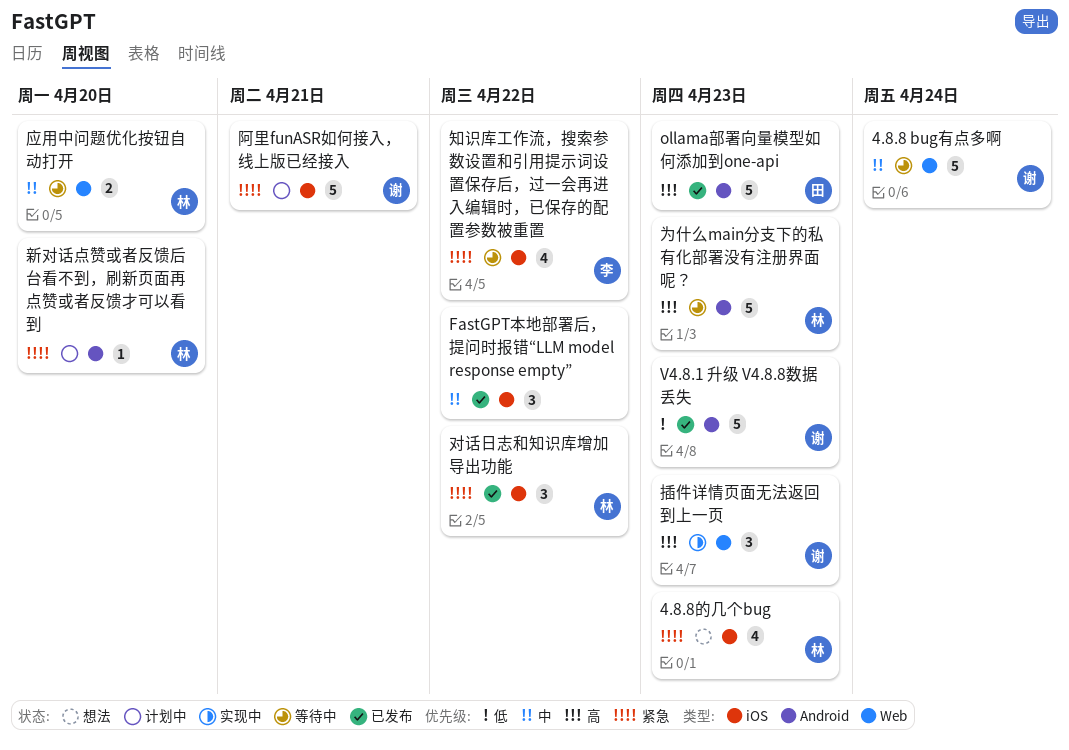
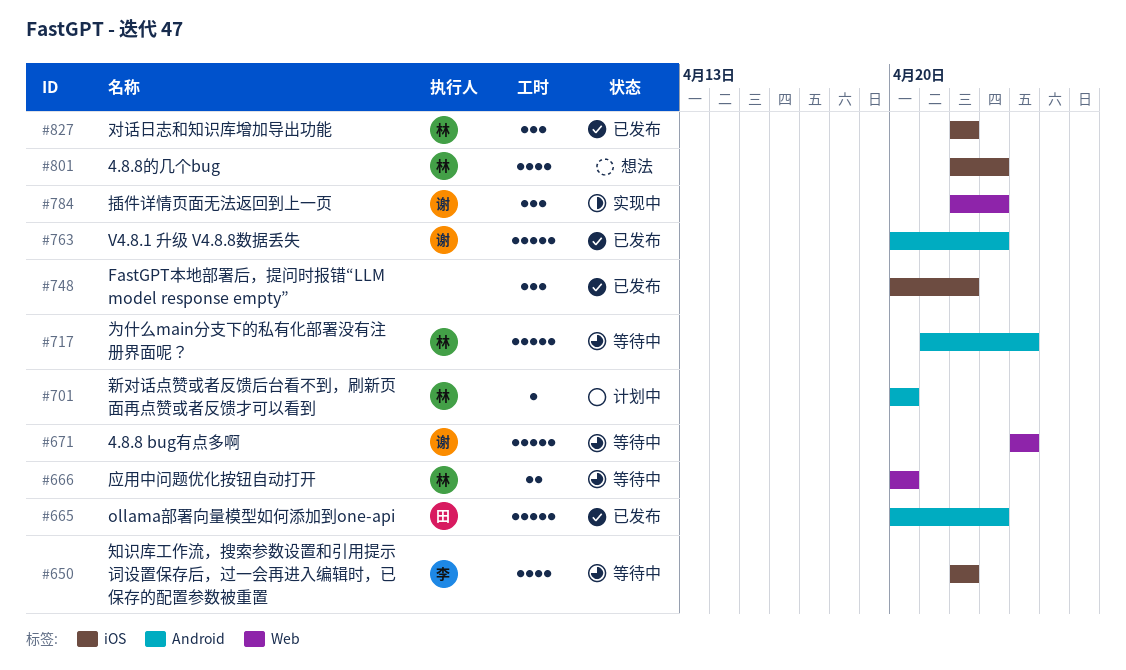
为什么main分支下的私有化部署没有注册界面呢？, due: Apr 23 -> Apr 24
阿里funASR如何接入，线上版已经接入: present -> none

